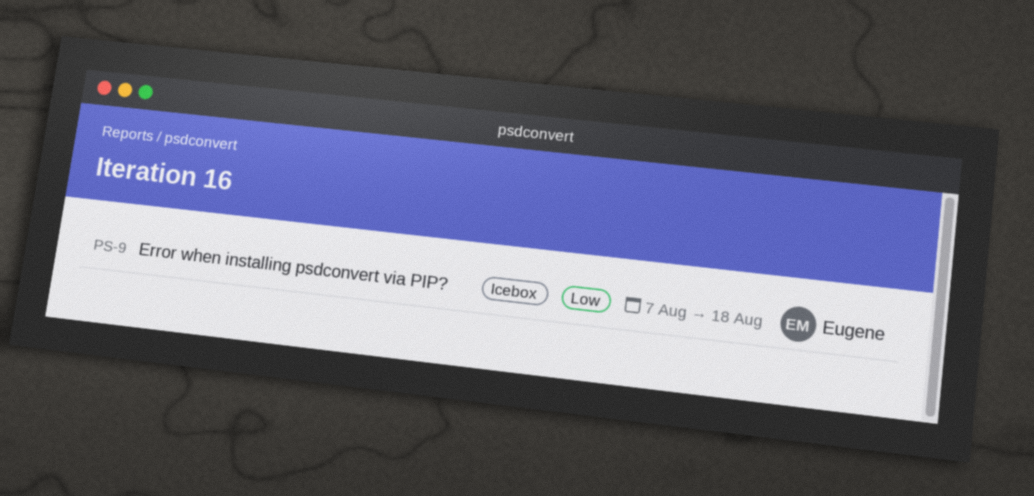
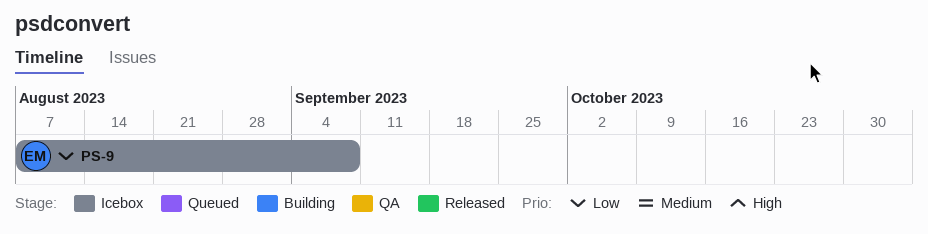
PS-9, due: Aug 18 -> Sep 8

